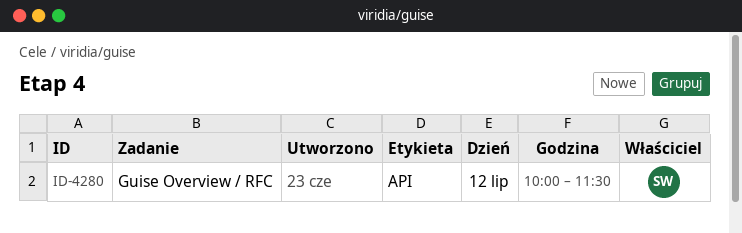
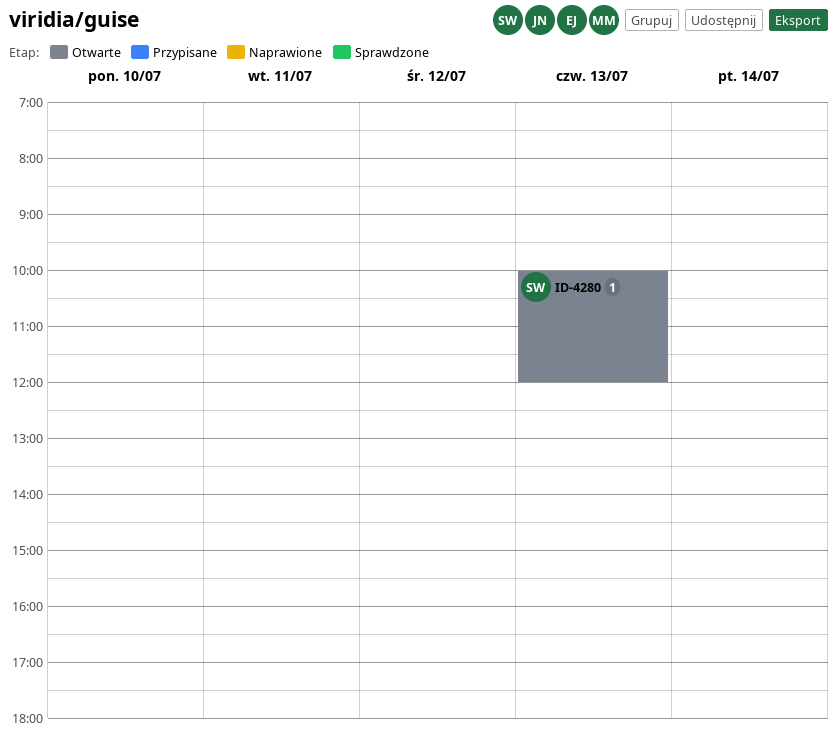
ID-4280, day: Jul 12 -> Jul 13
ID-4280, ends: 11:30 -> 12:00

